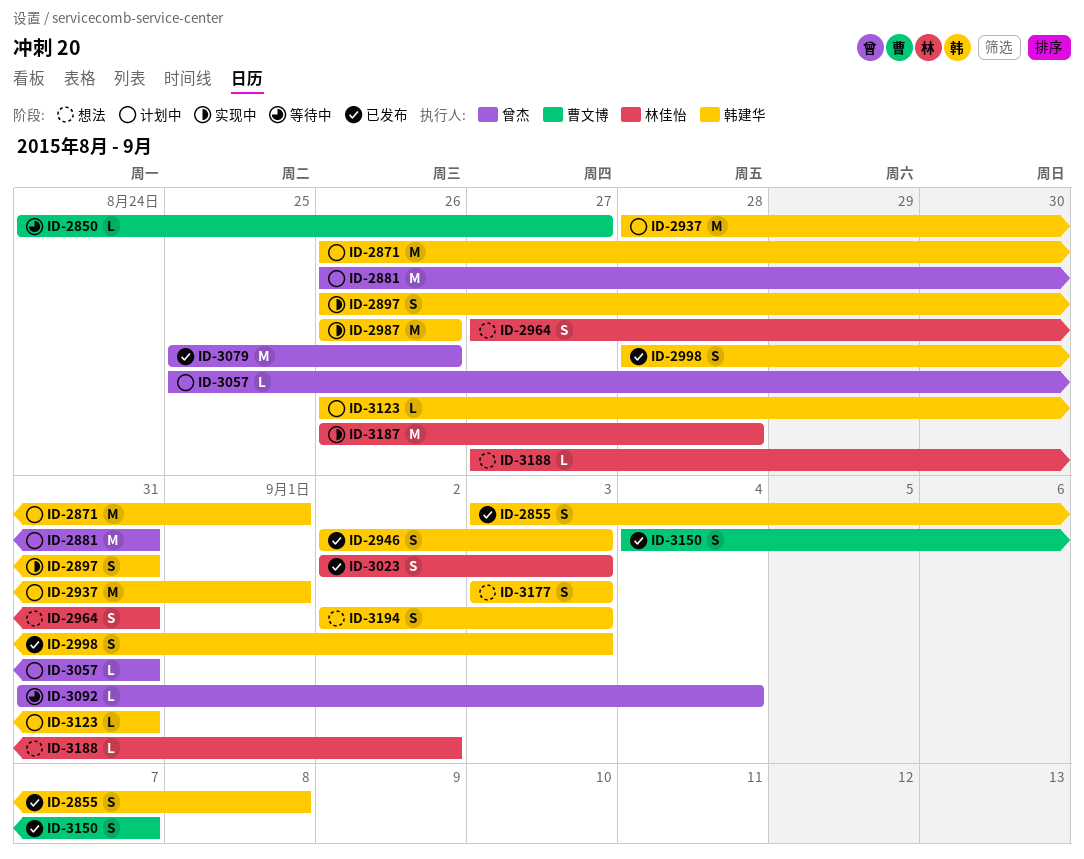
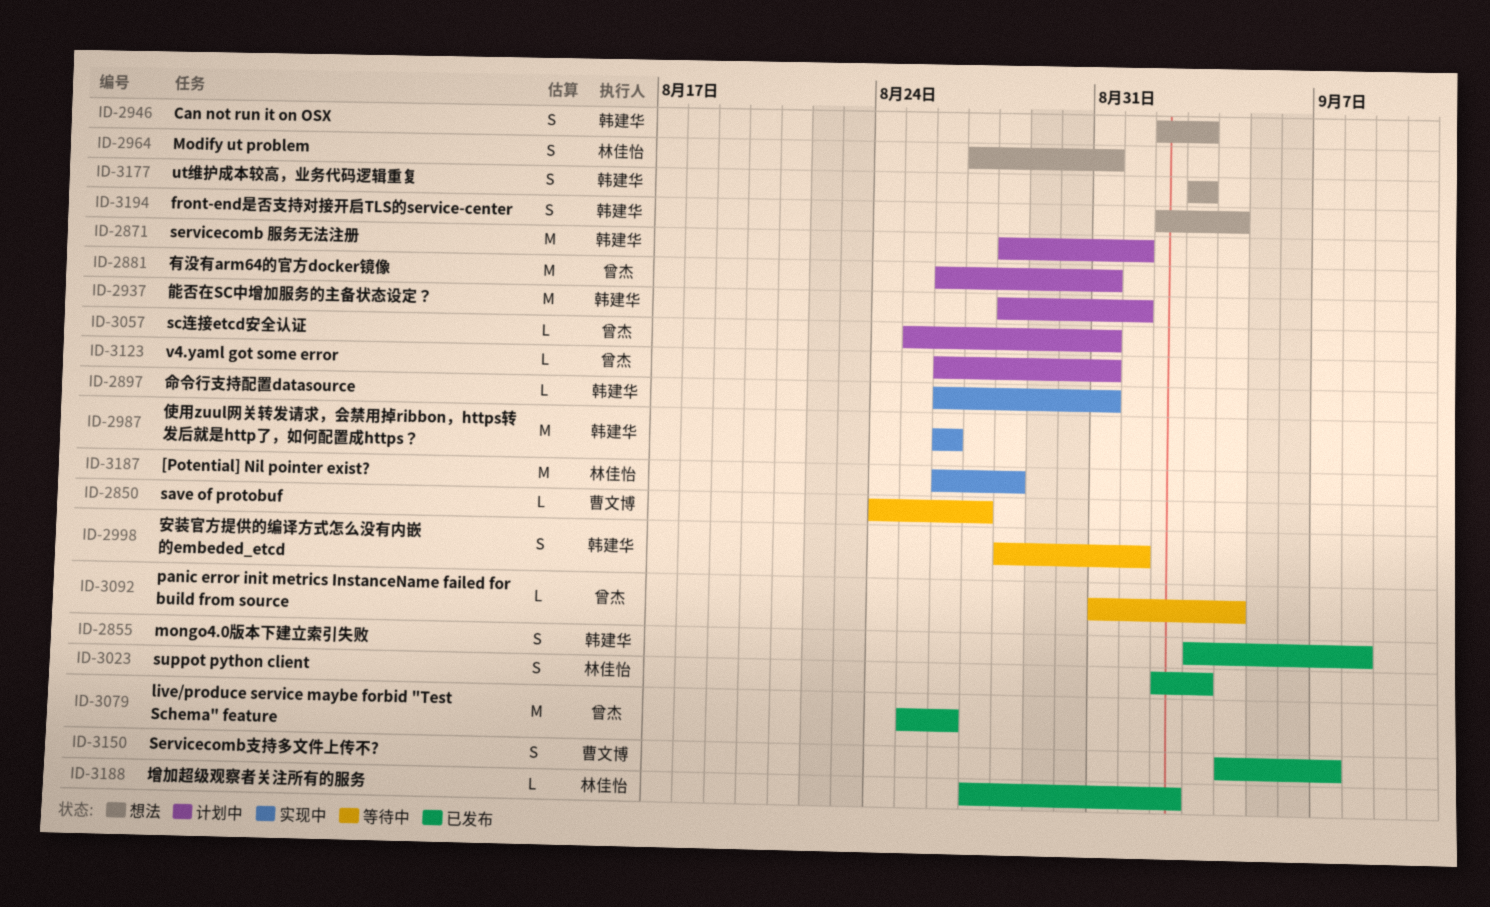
ID-2871, start: Aug 26 -> Aug 28
ID-2897, estimate: S -> L
ID-2946, status: 已发布 -> 想法
ID-2998, status: 已发布 -> 等待中
ID-2998, due: Sep 3 -> Sep 1
ID-3123, owner: 韩建华 -> 曾杰
ID-3188, status: 想法 -> 已发布
ID-3194, due: Sep 3 -> Sep 4

